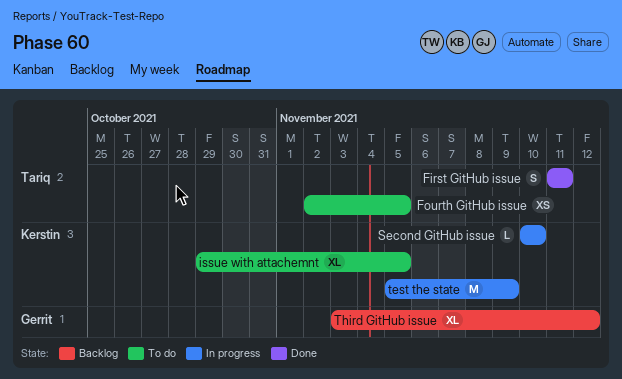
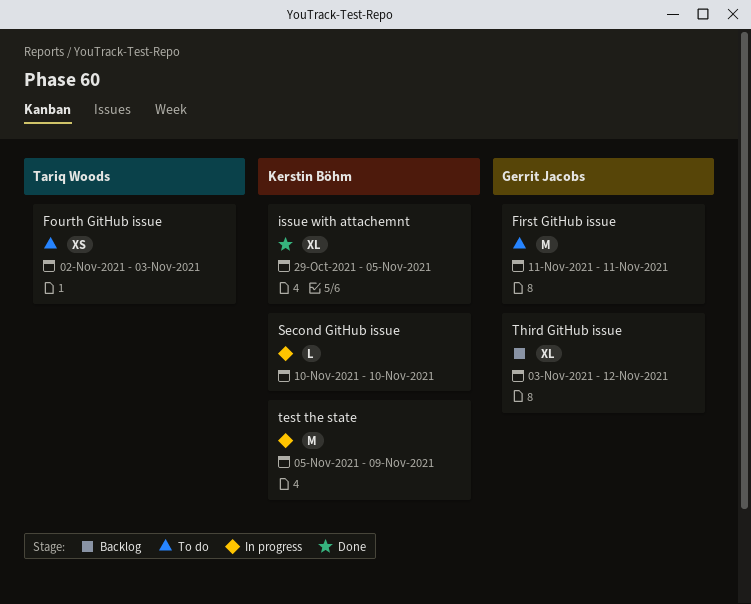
First GitHub issue, status: Done -> To do
First GitHub issue, owner: Tariq Woods -> Gerrit Jacobs
First GitHub issue, estimate: S -> M
Fourth GitHub issue, due: Nov 5 -> Nov 3
issue with attachemnt, status: To do -> Done

